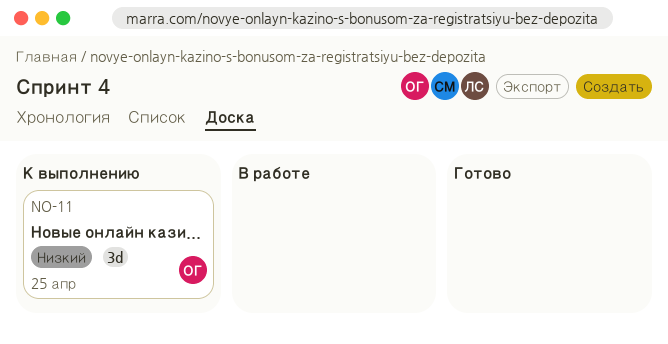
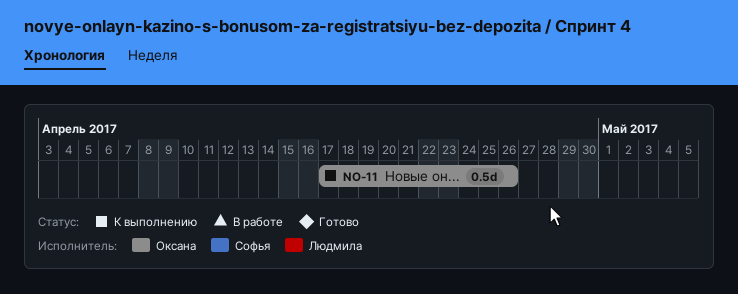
NO-11, estimate: 3d -> 0.5d
NO-11, due: Apr 25 -> Apr 26

